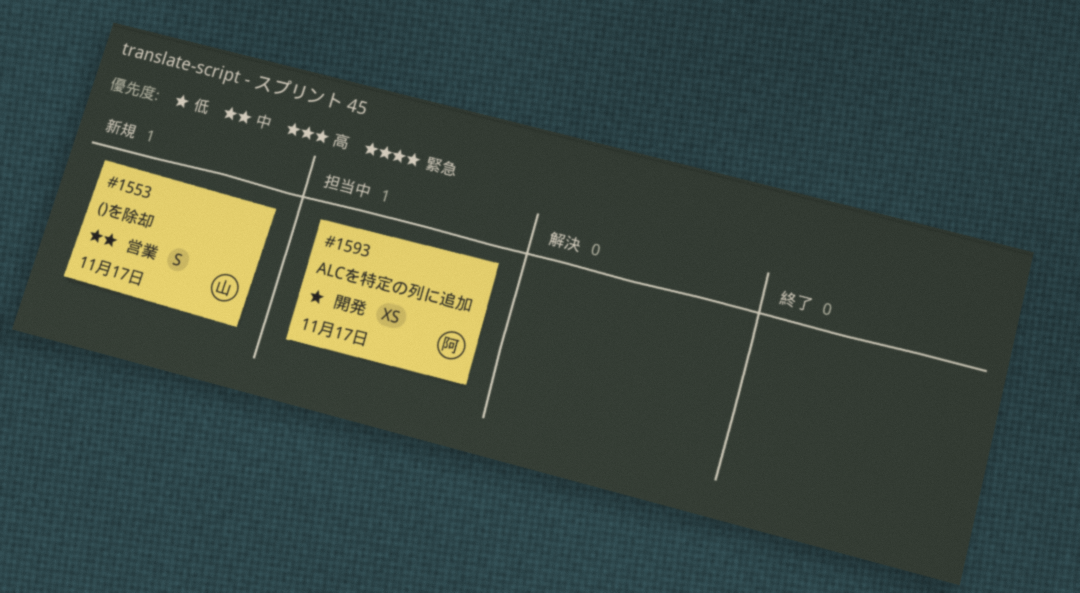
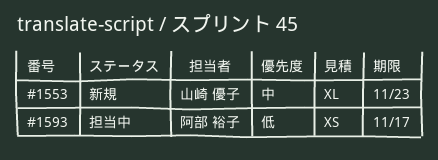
#1553, estimate: S -> XL
#1553, due: Nov 17 -> Nov 23

